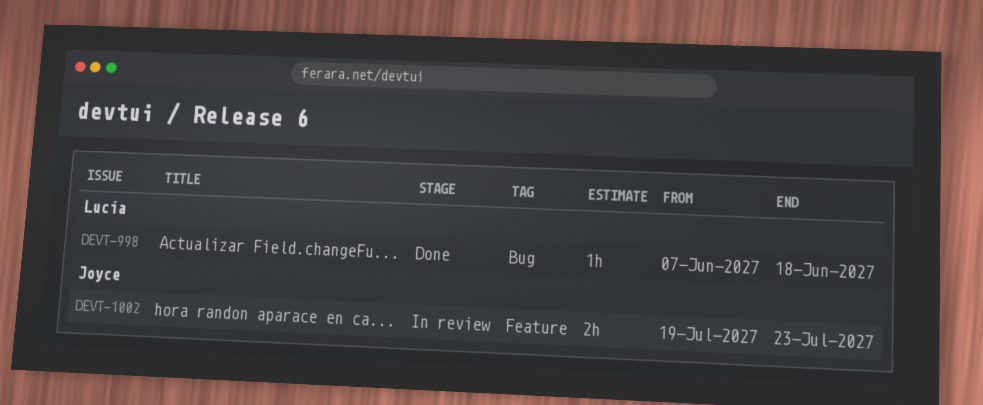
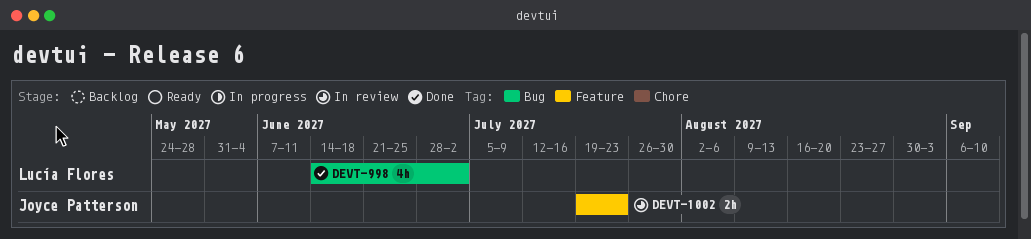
DEVT-998, estimate: 1h -> 4h
DEVT-998, start: Jun 7 -> Jun 14
DEVT-998, due: Jun 18 -> Jul 2

